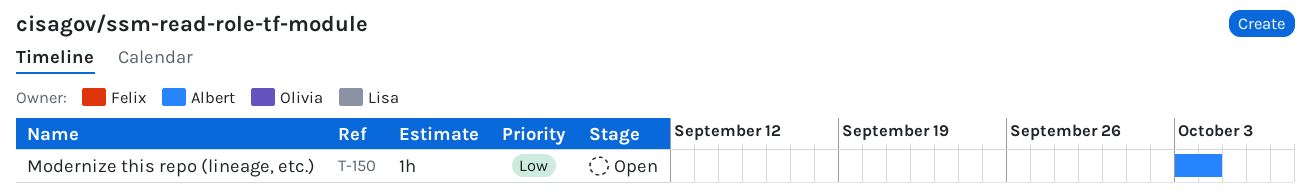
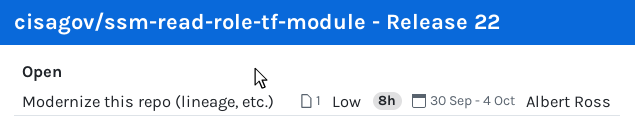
Modernize this repo (lineage, etc.), estimate: 1h -> 8h
Modernize this repo (lineage, etc.), start: Oct 3 -> Sep 30

